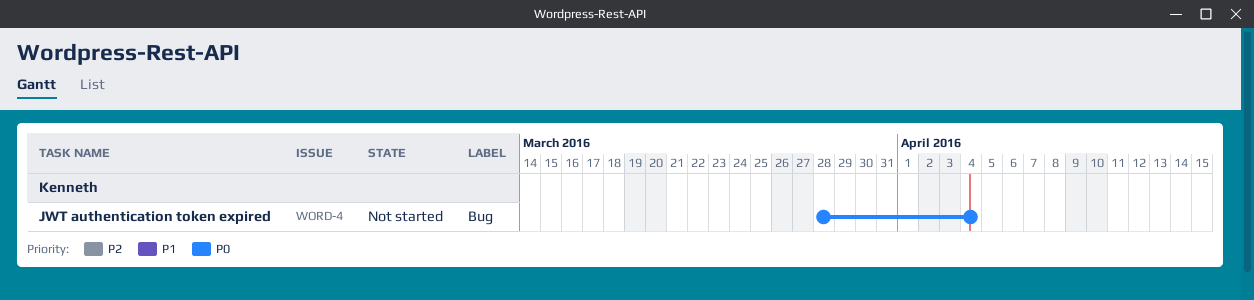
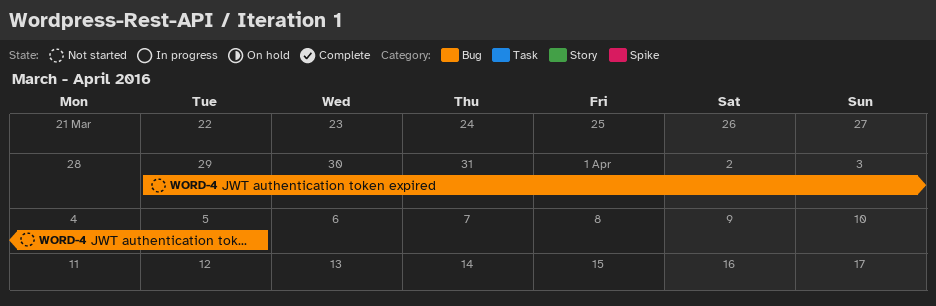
WORD-4, start: Mar 28 -> Mar 29
WORD-4, due: Apr 4 -> Apr 5

